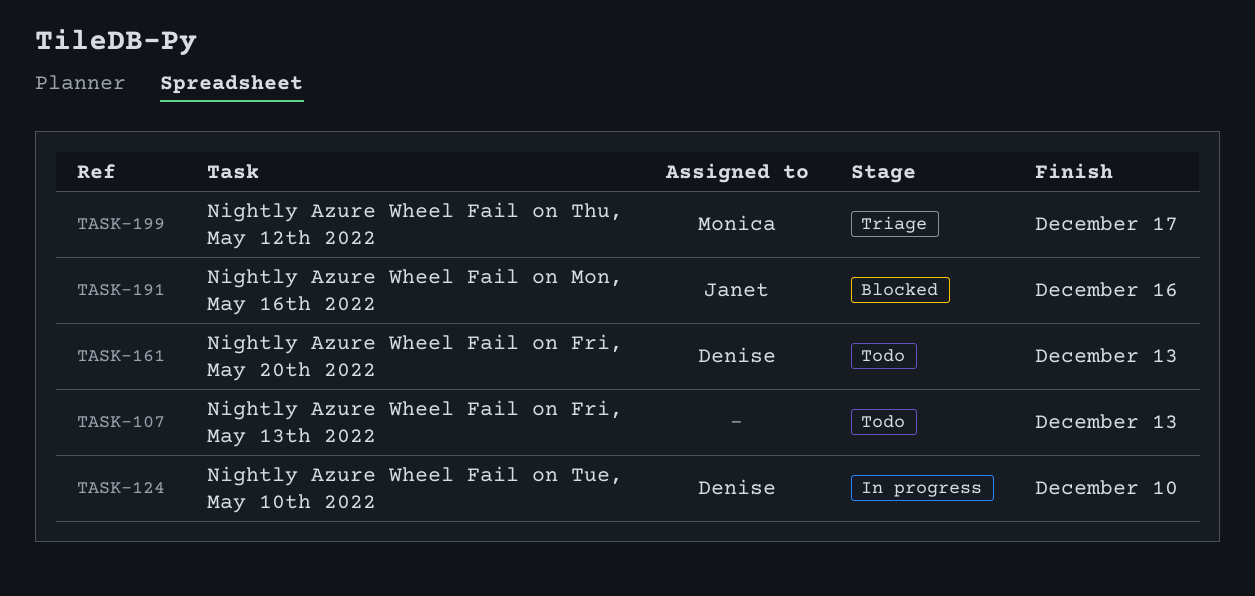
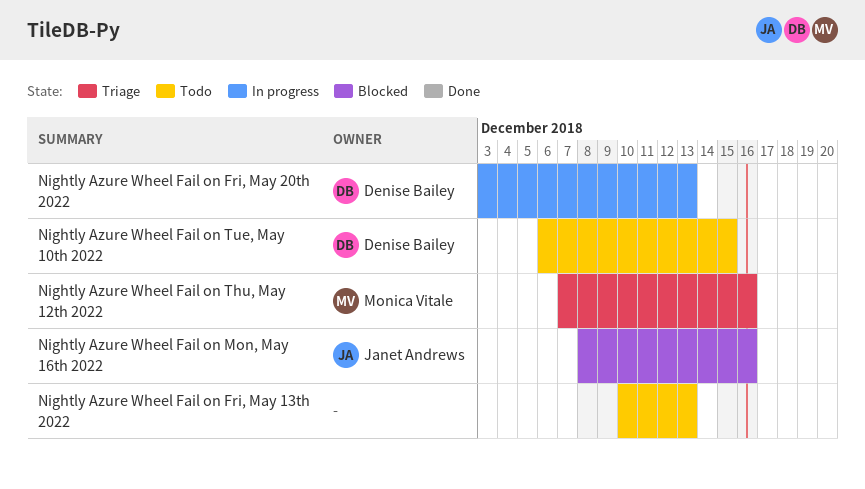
Nightly Azure Wheel Fail on Fri, May 20th 2022, status: Todo -> In progress
Nightly Azure Wheel Fail on Thu, May 12th 2022, due: Dec 17 -> Dec 16
Nightly Azure Wheel Fail on Tue, May 10th 2022, status: In progress -> Todo
Nightly Azure Wheel Fail on Tue, May 10th 2022, due: Dec 10 -> Dec 15

